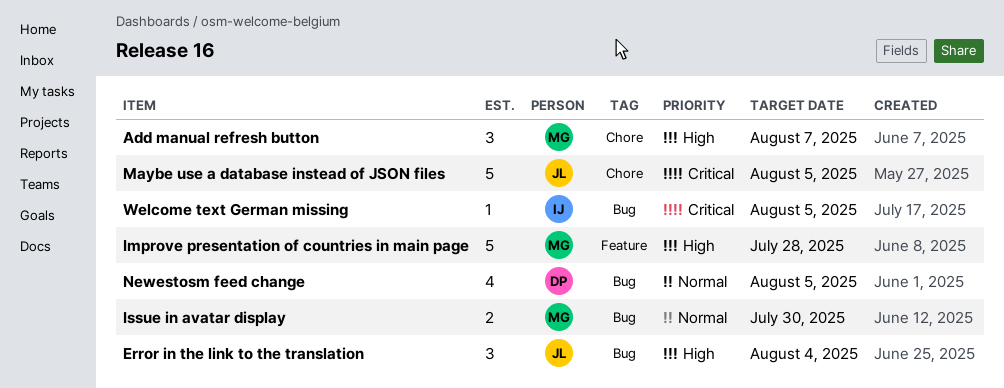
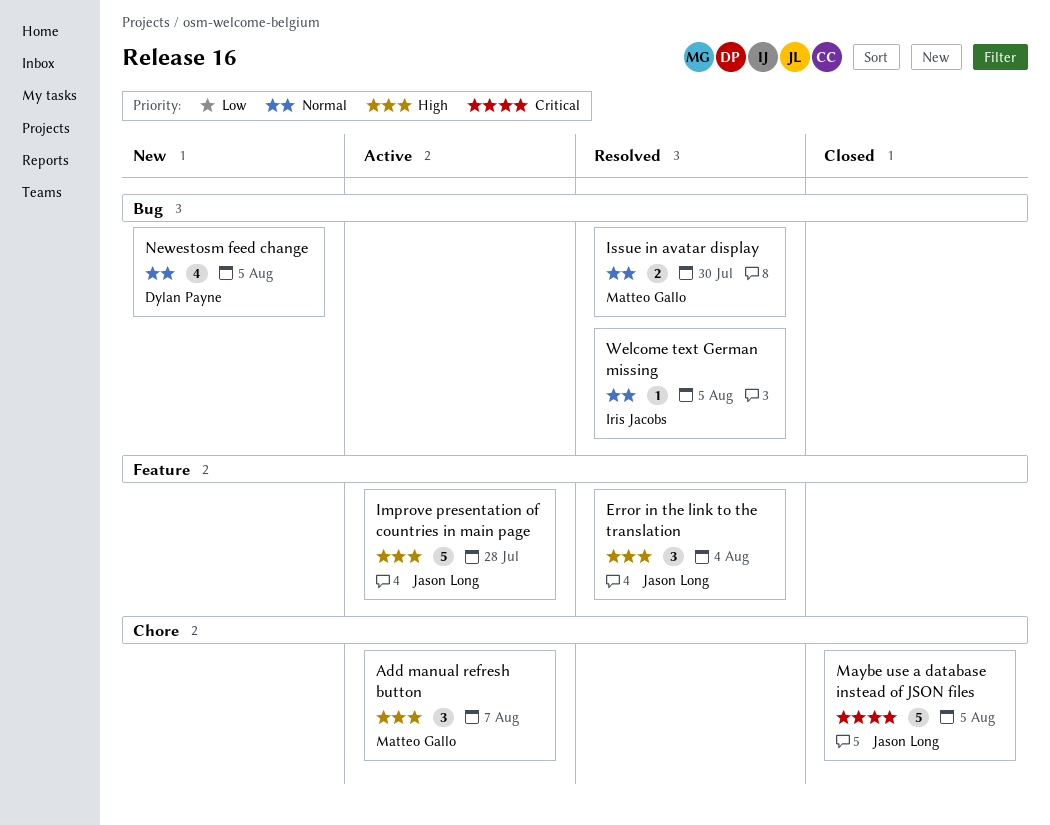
Error in the link to the translation, label: Bug -> Feature
Improve presentation of countries in main page, owner: Matteo Gallo -> Jason Long
Welcome text German missing, priority: Critical -> Normal

